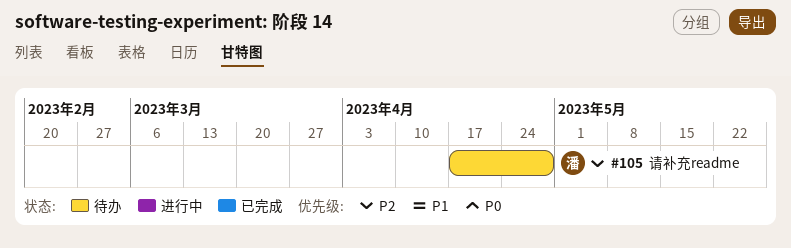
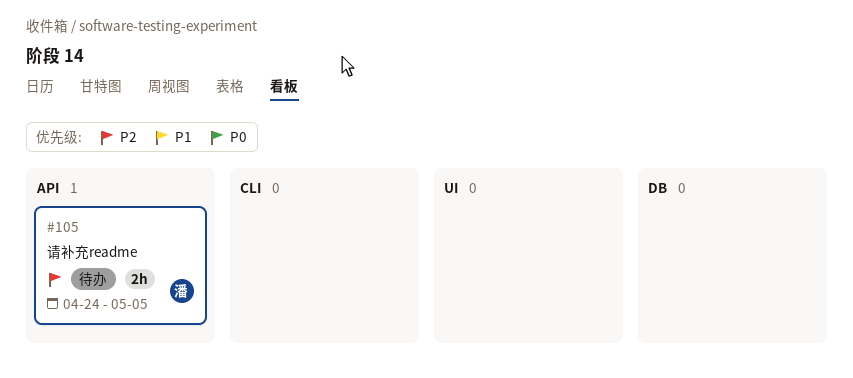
#105, start: Apr 17 -> Apr 24
#105, due: Apr 28 -> May 5

